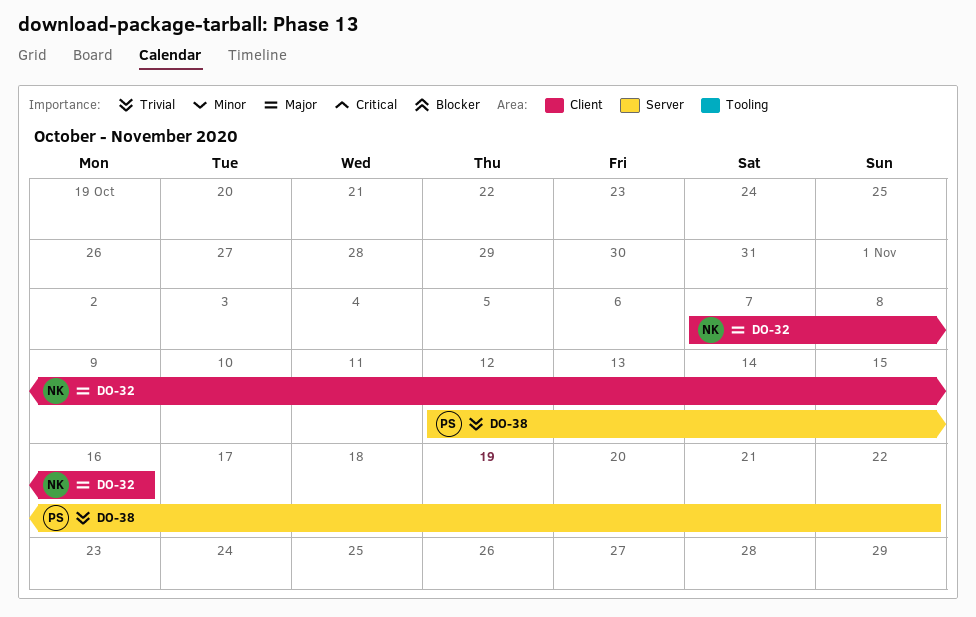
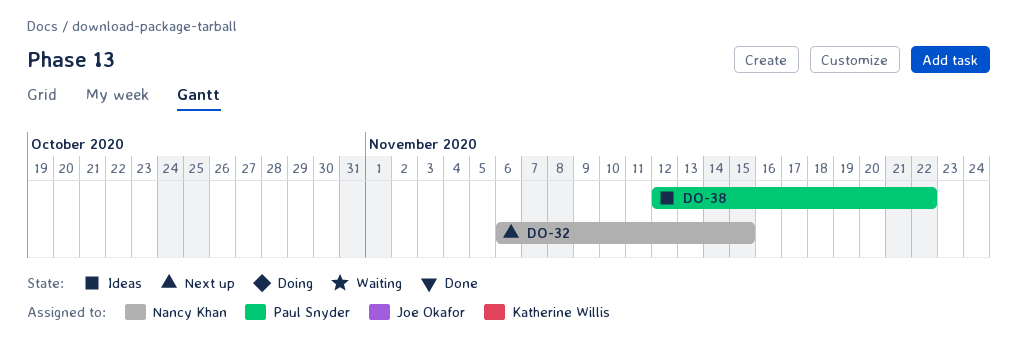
DO-32, start: Nov 7 -> Nov 6
DO-32, due: Nov 16 -> Nov 15

